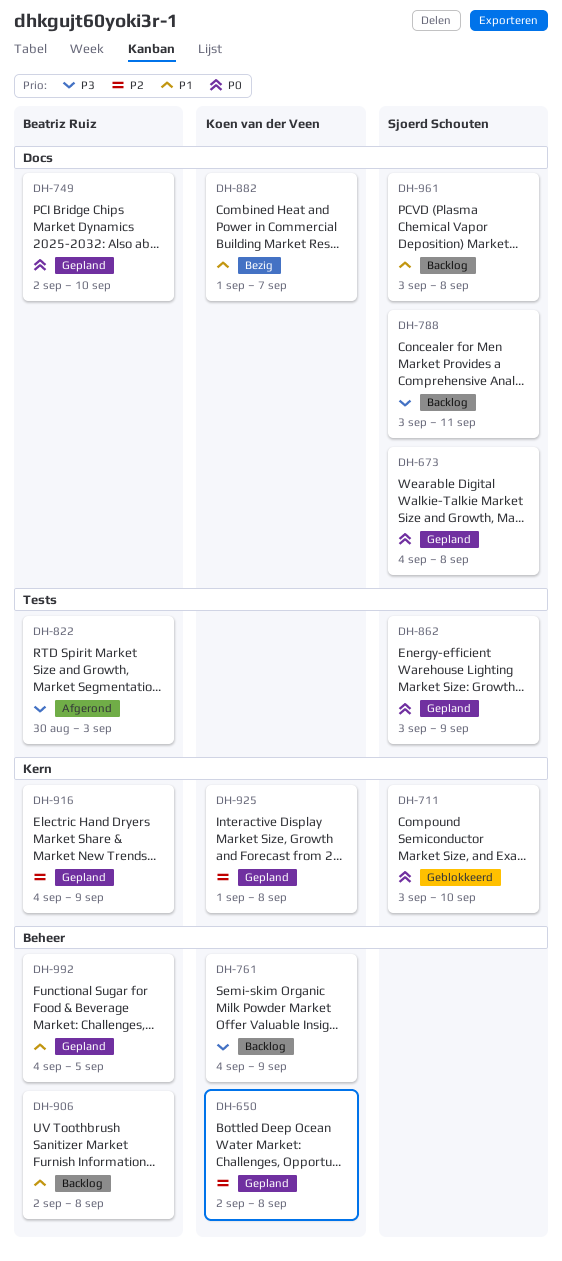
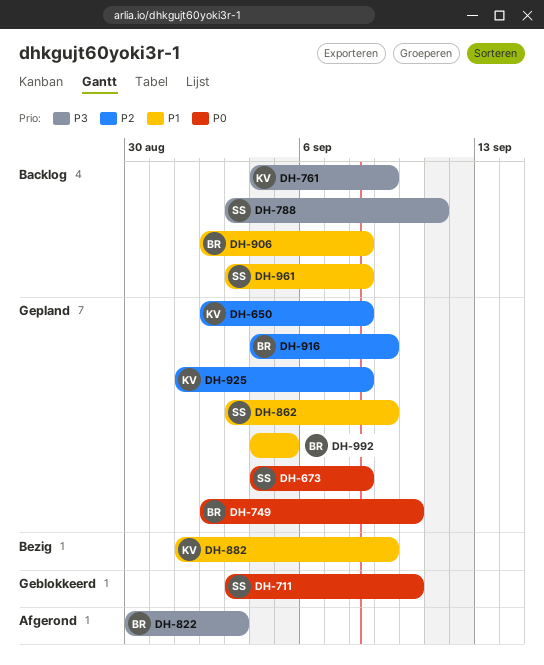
DH-862, priority: P0 -> P1
DH-882, due: Sep 7 -> Sep 9

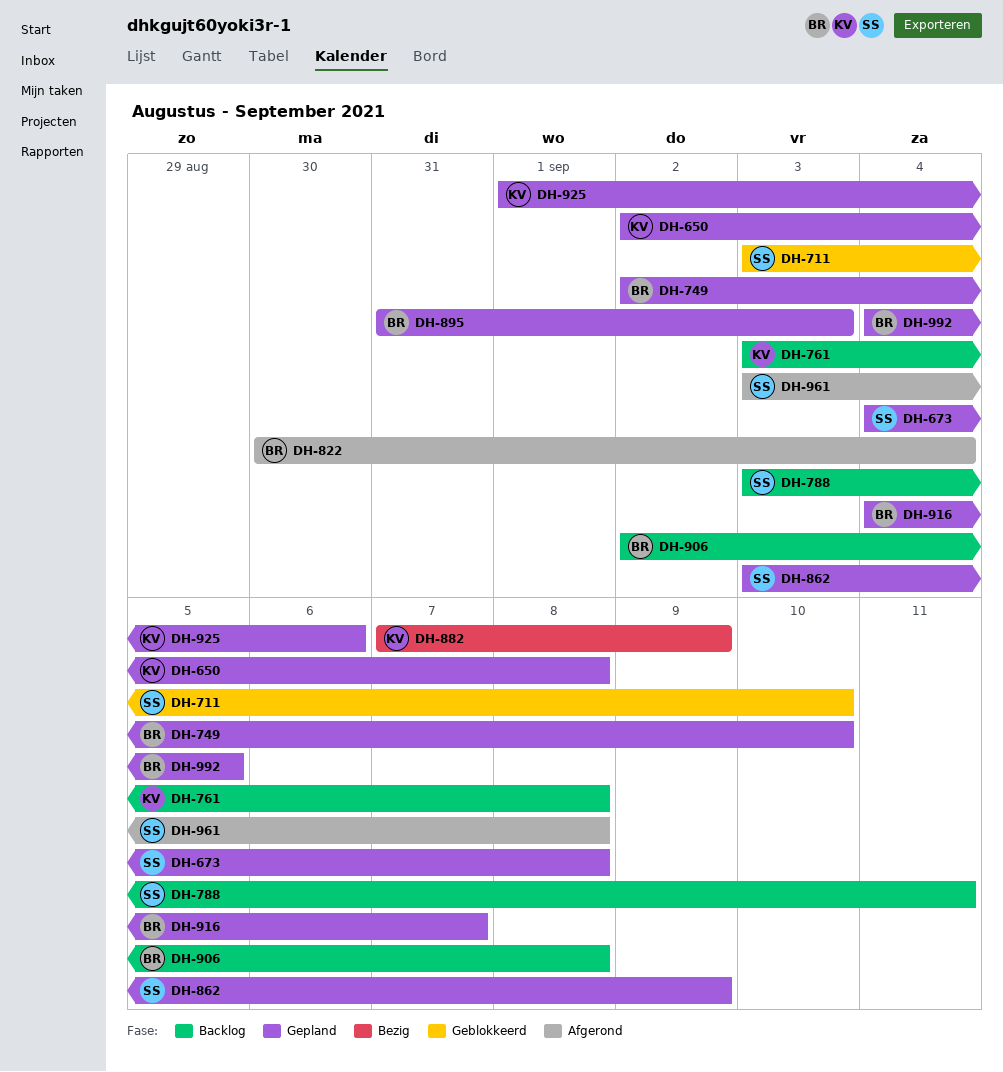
DH-761, start: Sep 4 -> Sep 3
DH-761, due: Sep 9 -> Sep 8
DH-822, due: Sep 3 -> Sep 4
DH-882, start: Sep 1 -> Sep 7
DH-895: none -> present
DH-916, due: Sep 9 -> Sep 7
DH-925, due: Sep 8 -> Sep 6
DH-961, status: Backlog -> Afgerond

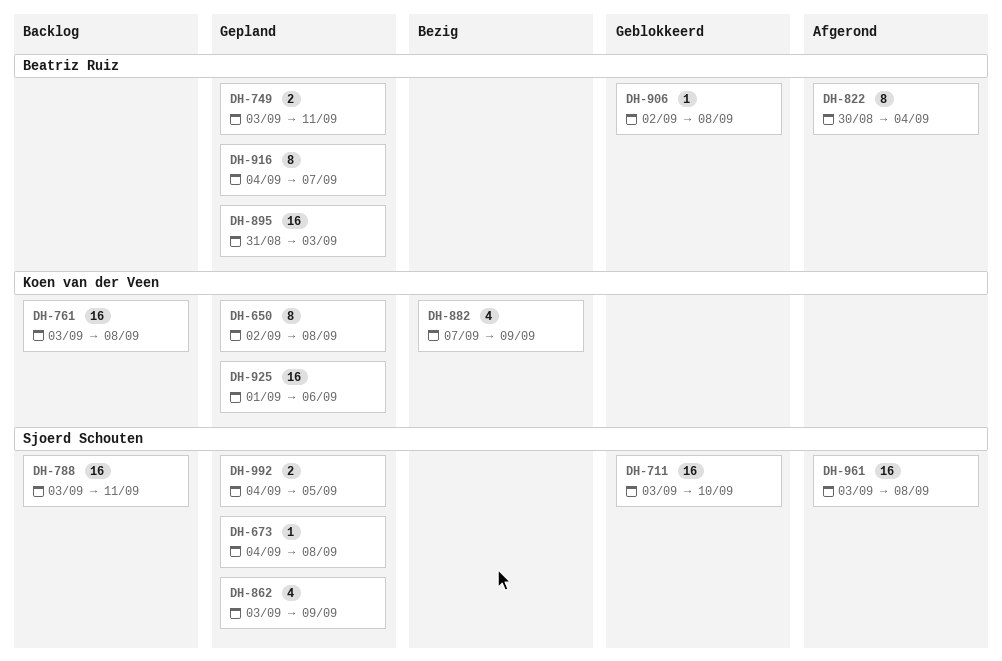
DH-749, start: Sep 2 -> Sep 3
DH-749, due: Sep 10 -> Sep 11
DH-906, status: Backlog -> Geblokkeerd
DH-992, owner: Beatriz Ruiz -> Sjoerd Schouten

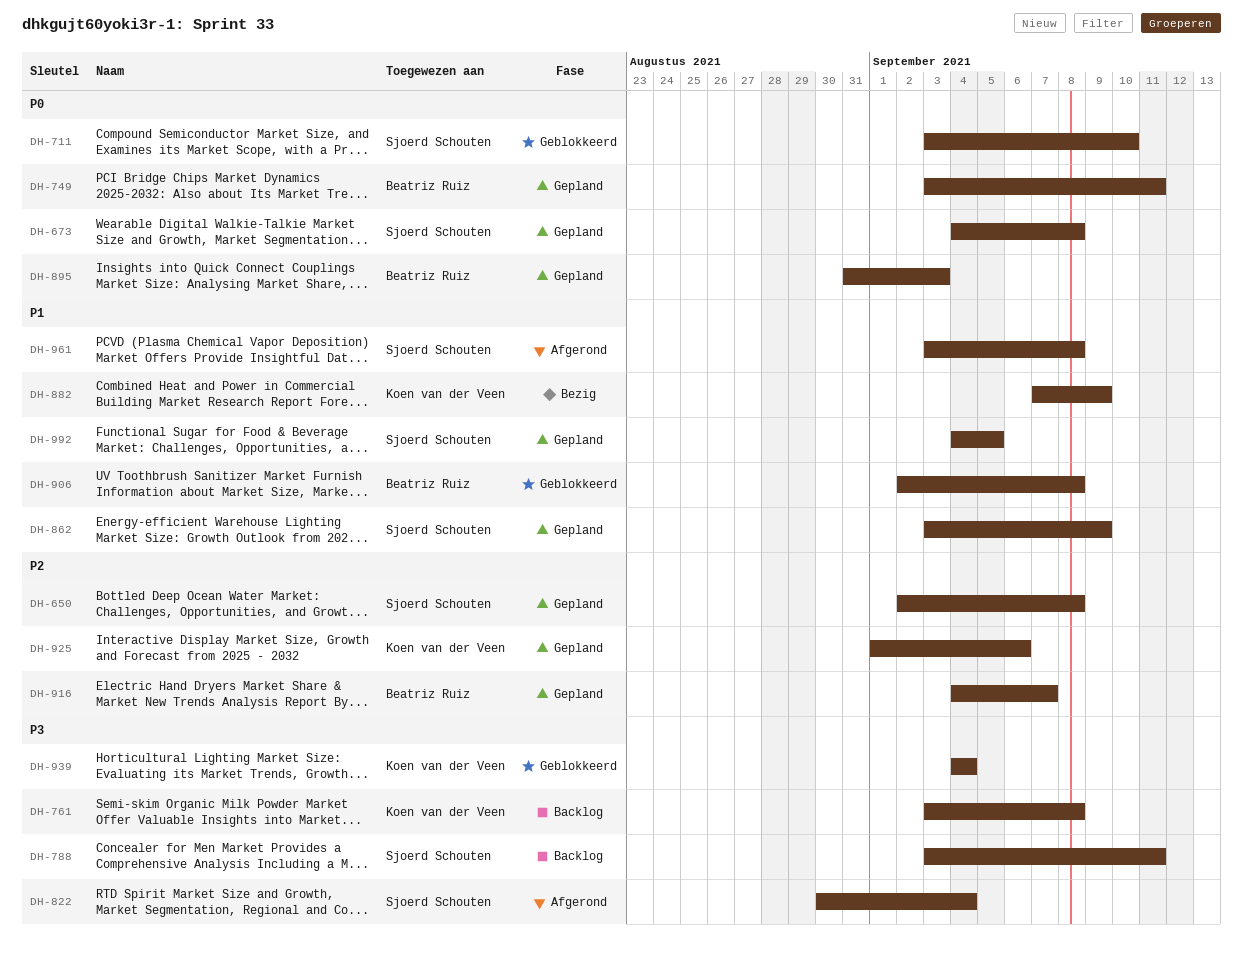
DH-650, owner: Koen van der Veen -> Sjoerd Schouten
DH-822, owner: Beatriz Ruiz -> Sjoerd Schouten
DH-939: none -> present

